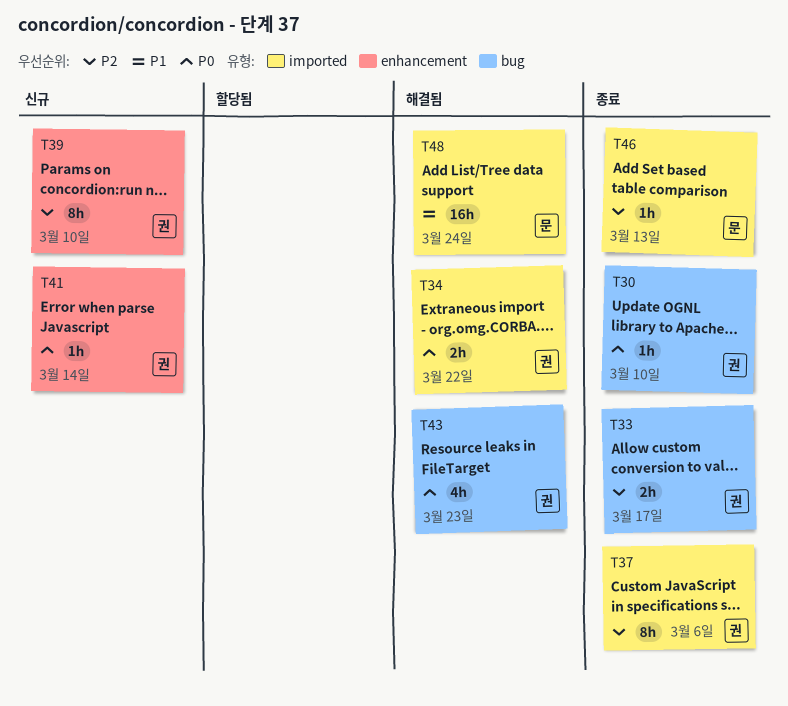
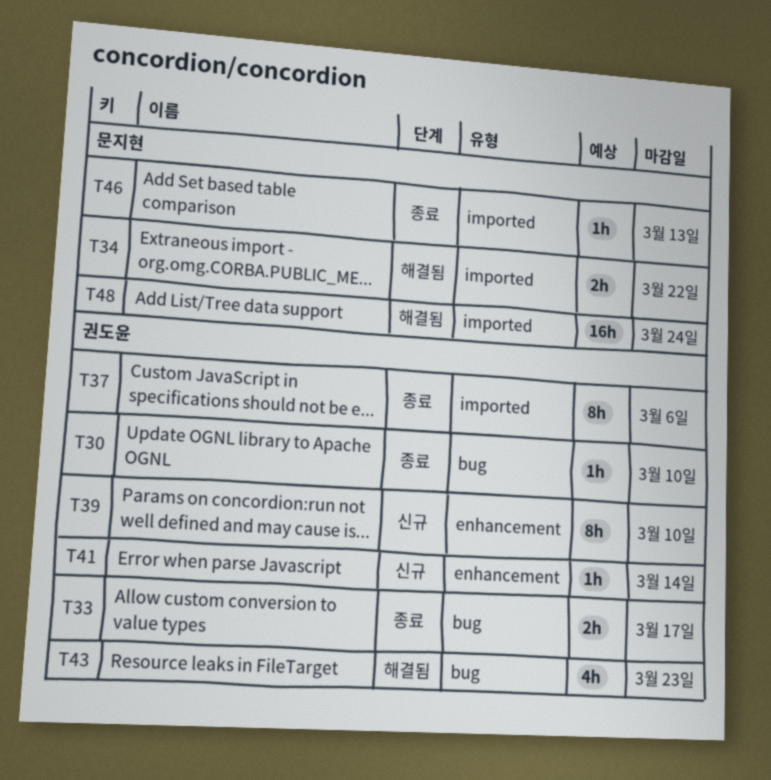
T34, owner: 권도윤 -> 문지현

